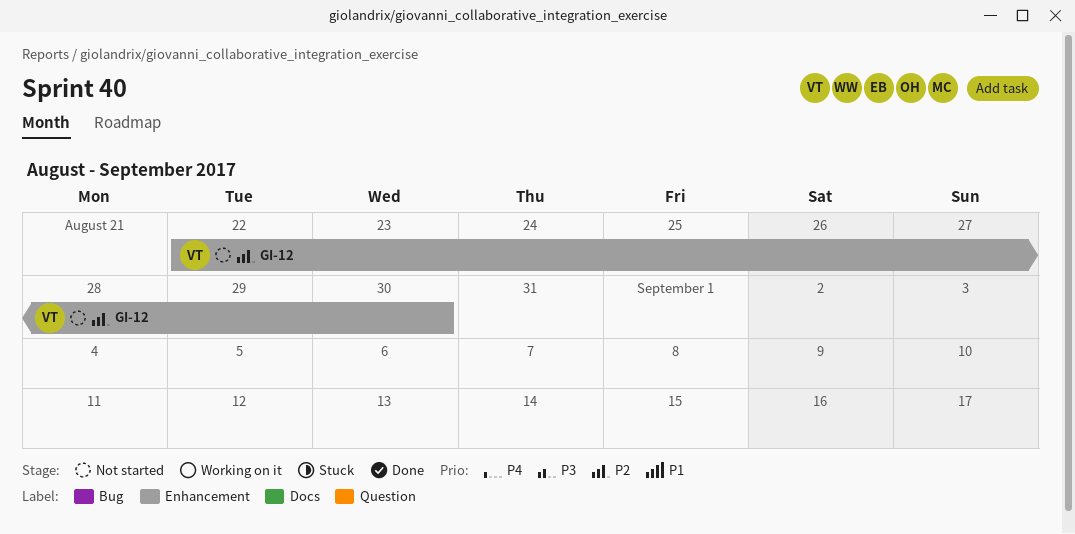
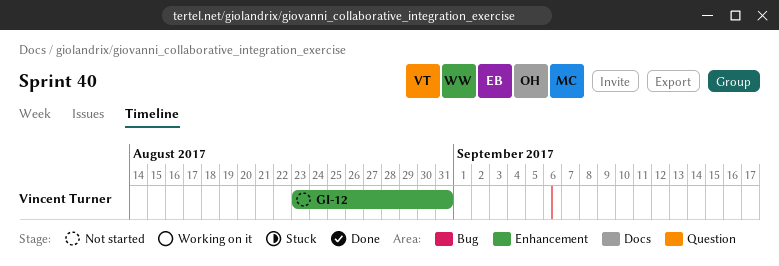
GI-12, start: Aug 22 -> Aug 23
GI-12, due: Aug 30 -> Aug 31

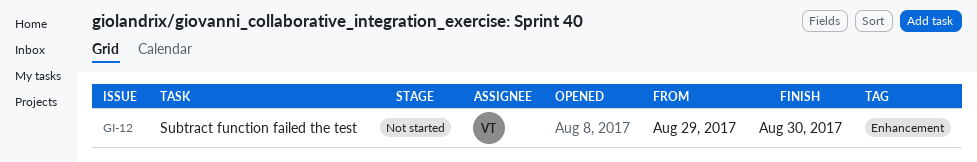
GI-12, start: Aug 23 -> Aug 29
GI-12, due: Aug 31 -> Aug 30

